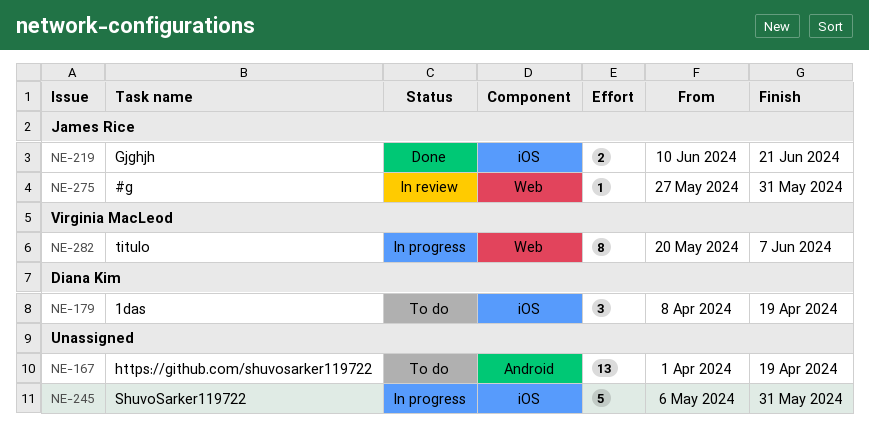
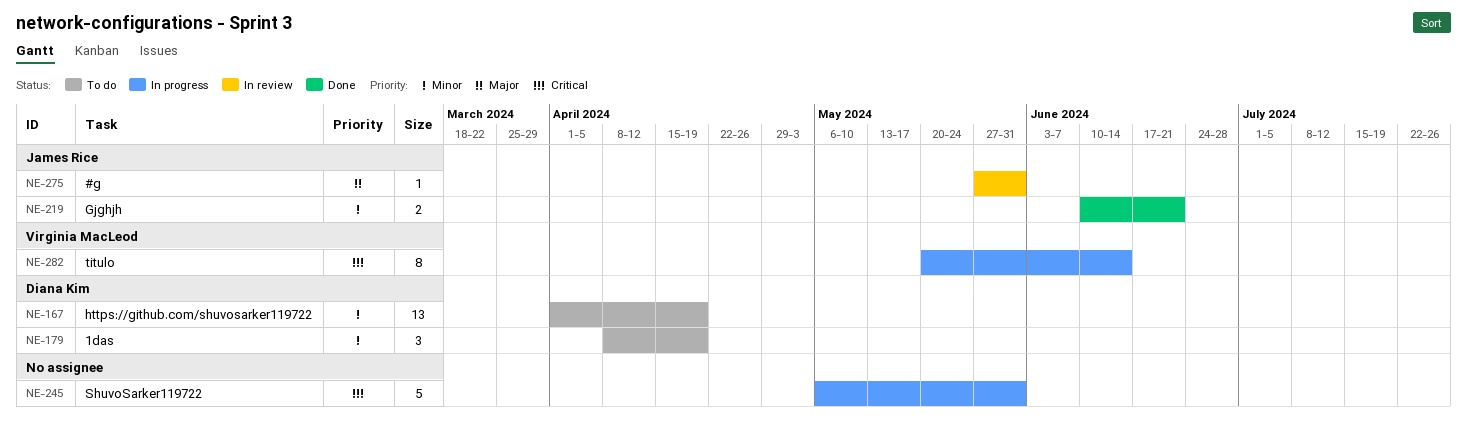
NE-167, owner: none -> Diana Kim
NE-282, due: Jun 7 -> Jun 14

